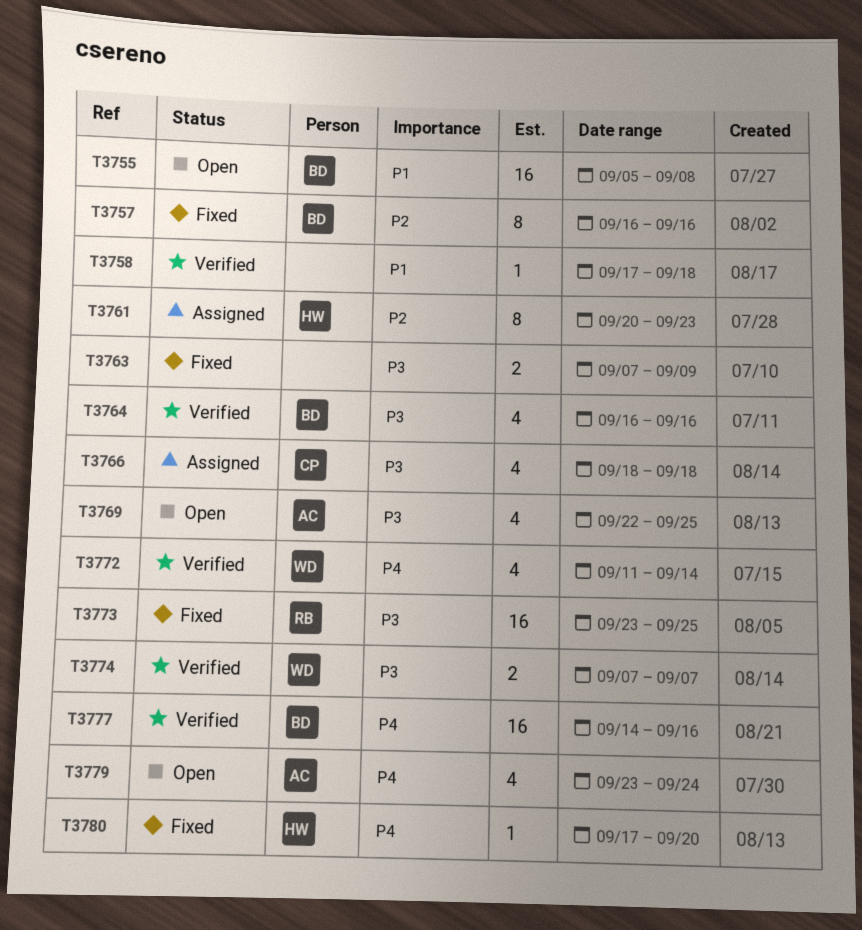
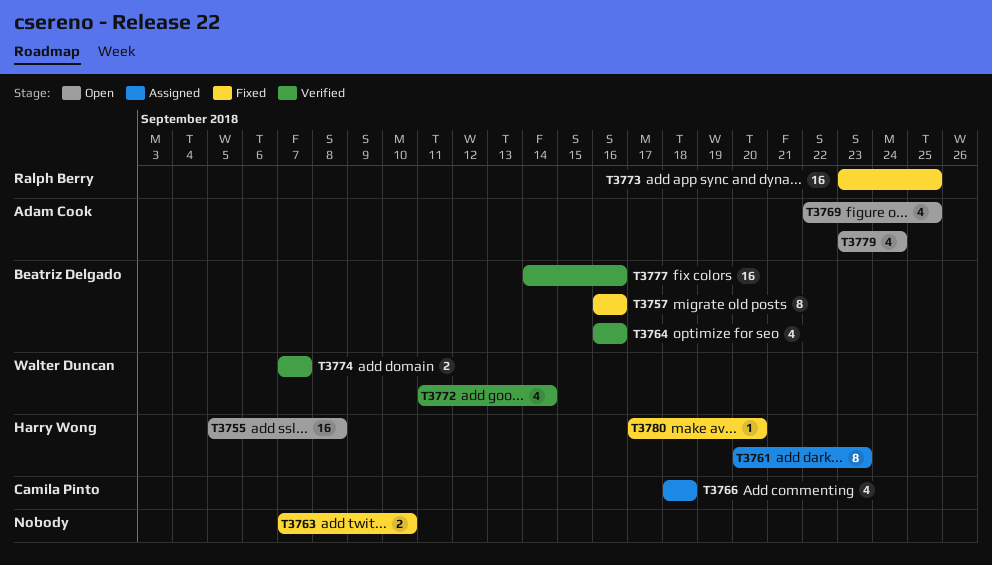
T3755, owner: Beatriz Delgado -> Harry Wong
T3758: present -> none
T3763, due: Sep 9 -> Sep 10

